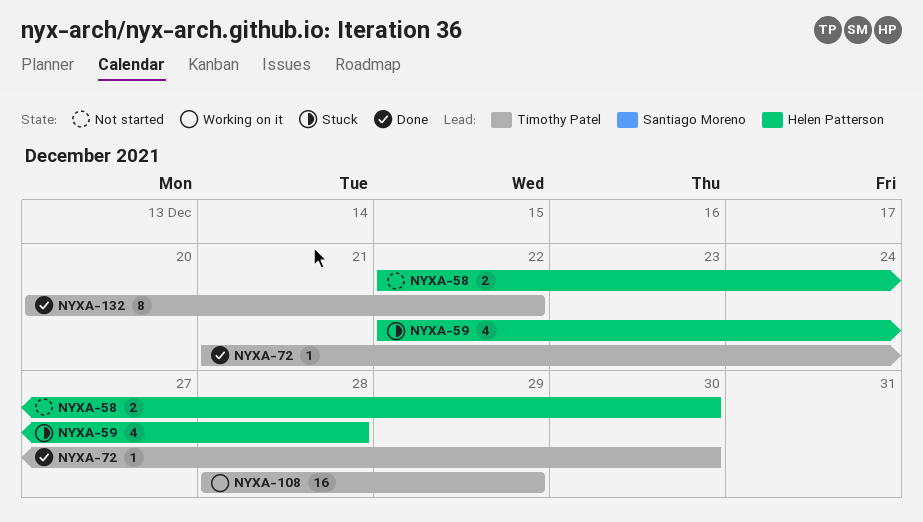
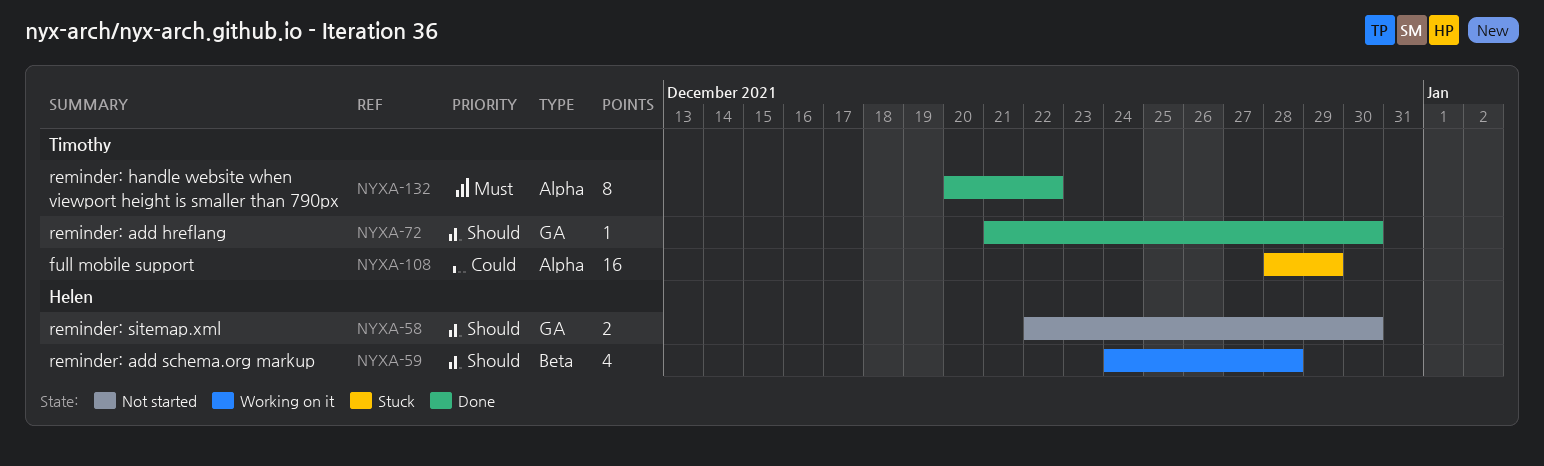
NYXA-59, status: Stuck -> Working on it
NYXA-59, start: Dec 22 -> Dec 24
NYXA-108, status: Working on it -> Stuck

